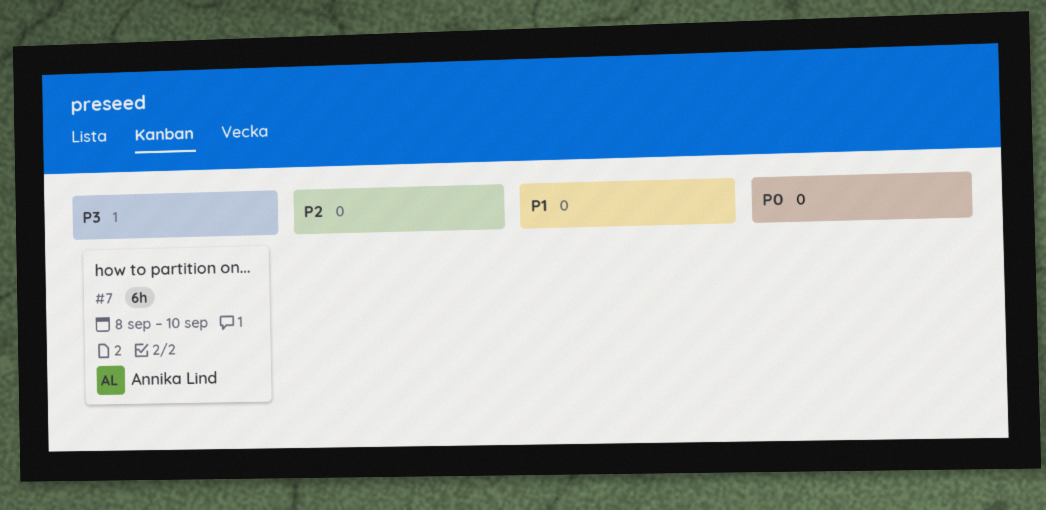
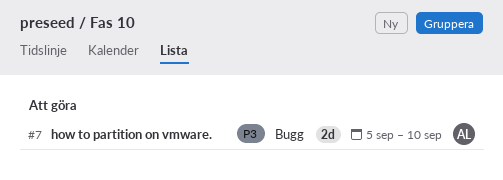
#7, estimate: 6h -> 2d
#7, start: Sep 8 -> Sep 5

